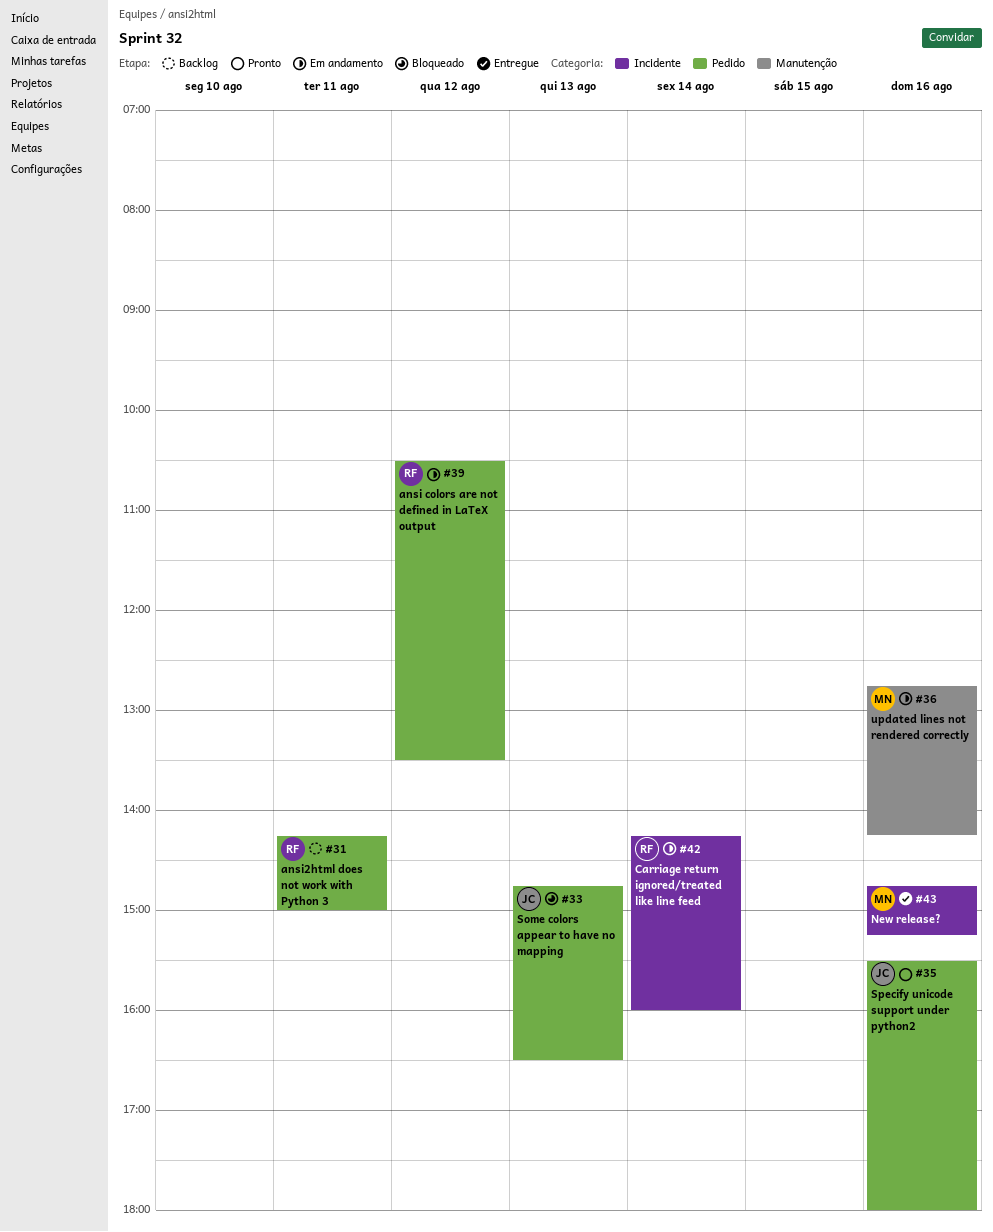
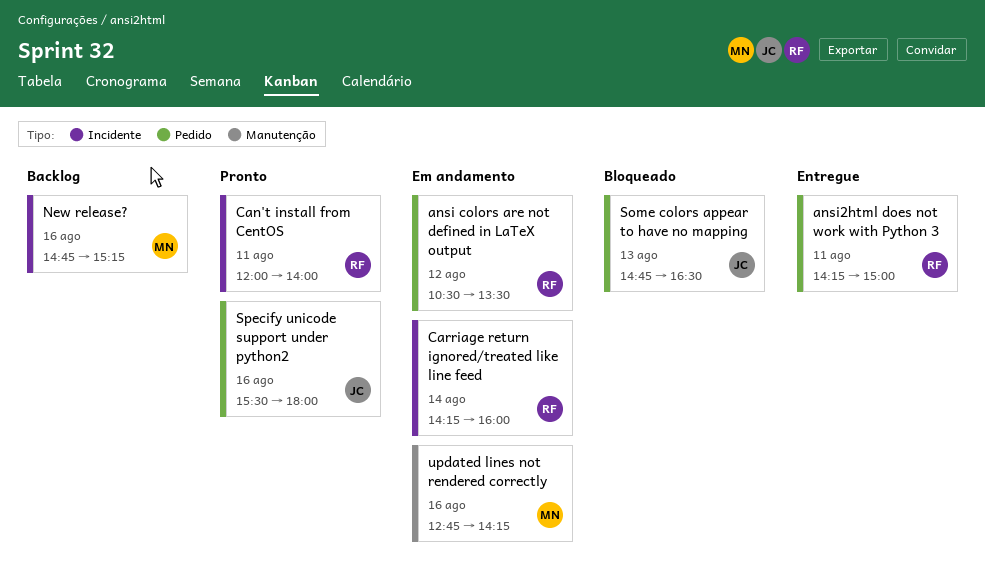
ansi2html does not work with Python 3, status: Backlog -> Entregue
Can't install from CentOS: none -> present
New release?, status: Entregue -> Backlog

